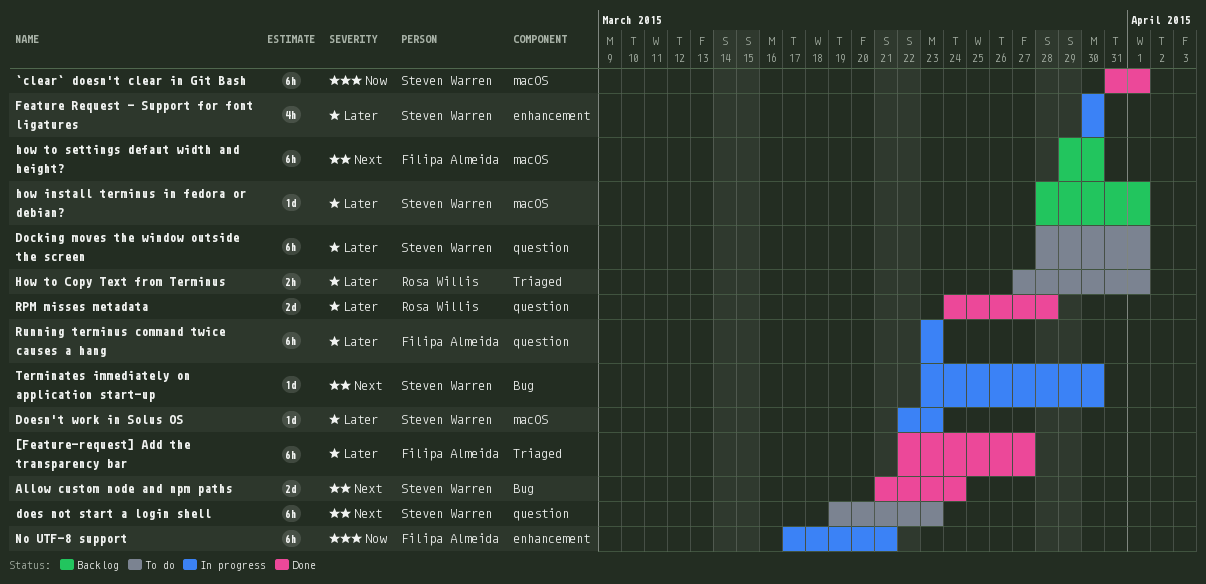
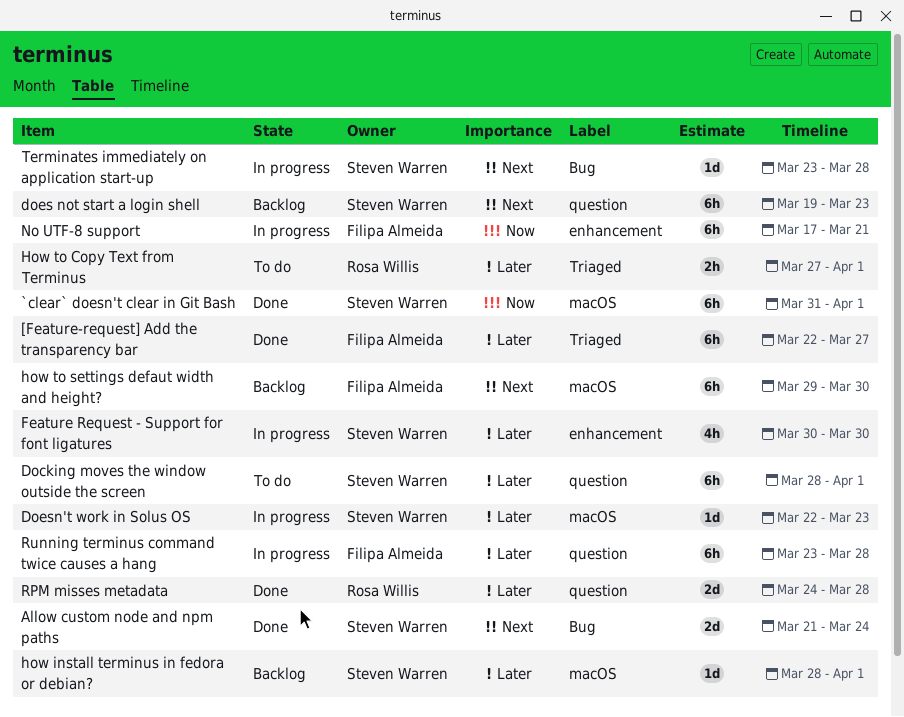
does not start a login shell, status: To do -> Backlog
Running terminus command twice causes a hang, due: Mar 23 -> Mar 28
Terminates immediately on application start-up, due: Mar 30 -> Mar 28

